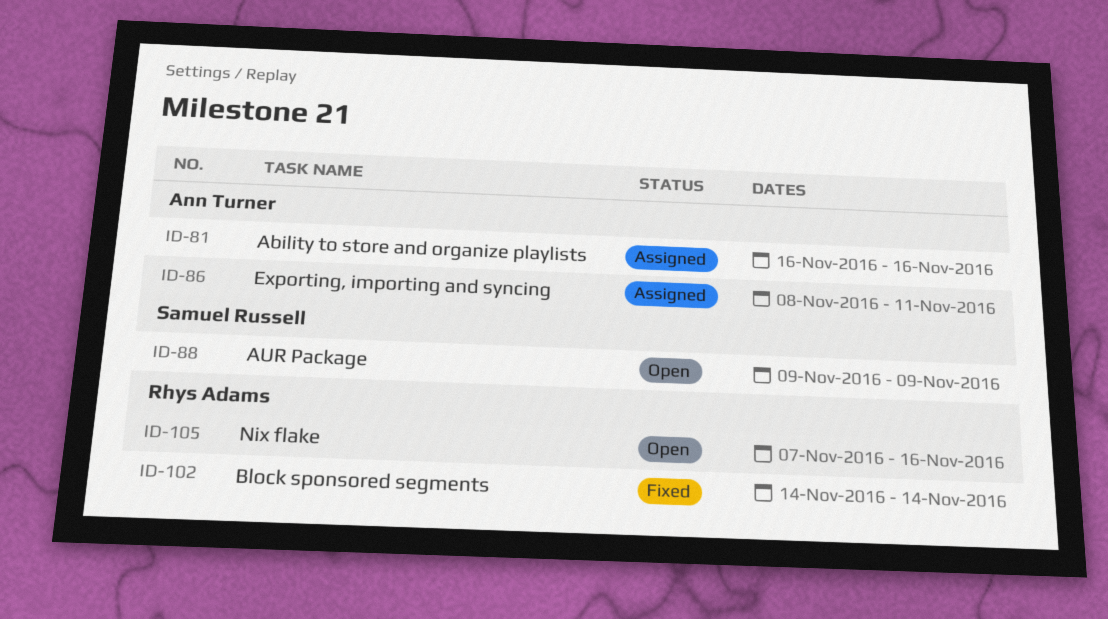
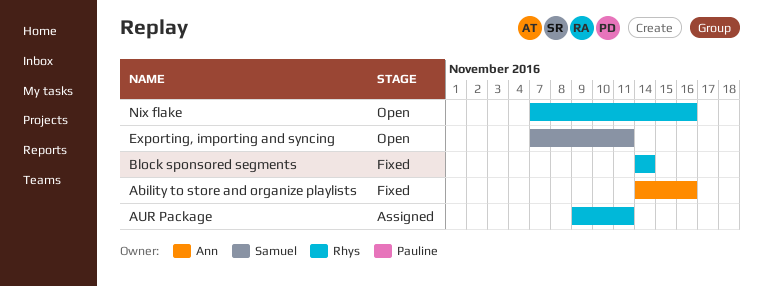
Ability to store and organize playlists, status: Assigned -> Fixed
Ability to store and organize playlists, start: Nov 16 -> Nov 14
AUR Package, status: Open -> Assigned
AUR Package, owner: Samuel Russell -> Rhys Adams
AUR Package, due: Nov 9 -> Nov 11
Exporting, importing and syncing, status: Assigned -> Open
Exporting, importing and syncing, owner: Ann Turner -> Samuel Russell
Exporting, importing and syncing, start: Nov 8 -> Nov 7

